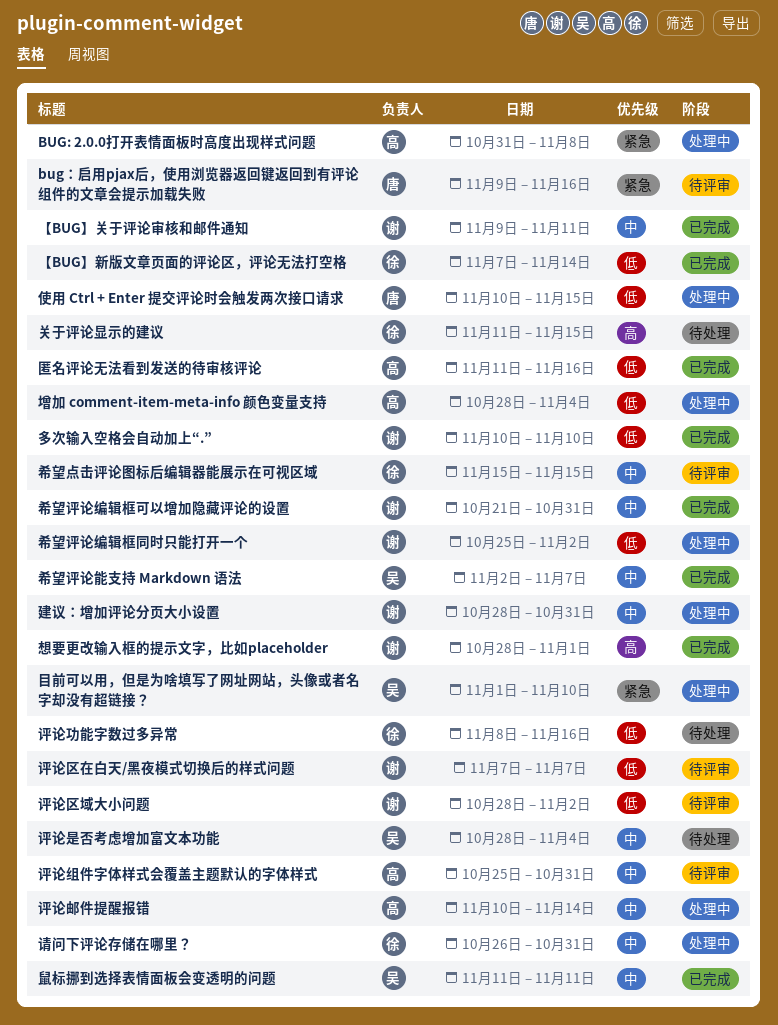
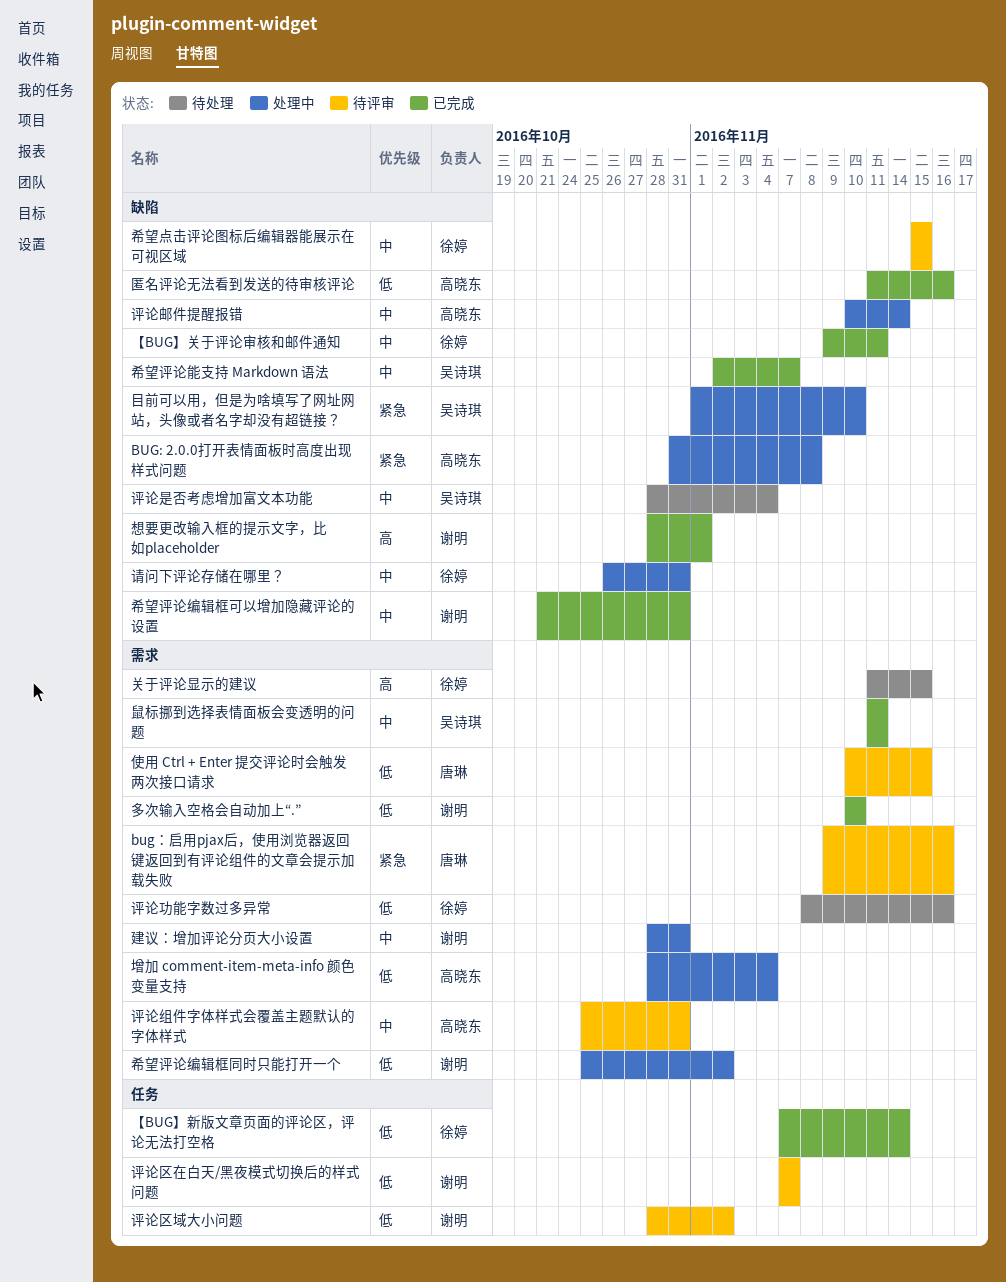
【BUG】关于评论审核和邮件通知, owner: 谢明 -> 徐婷
使用 Ctrl + Enter 提交评论时会触发两次接口请求, status: 处理中 -> 待评审

